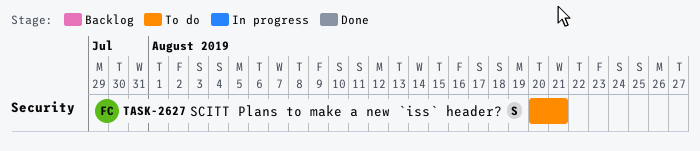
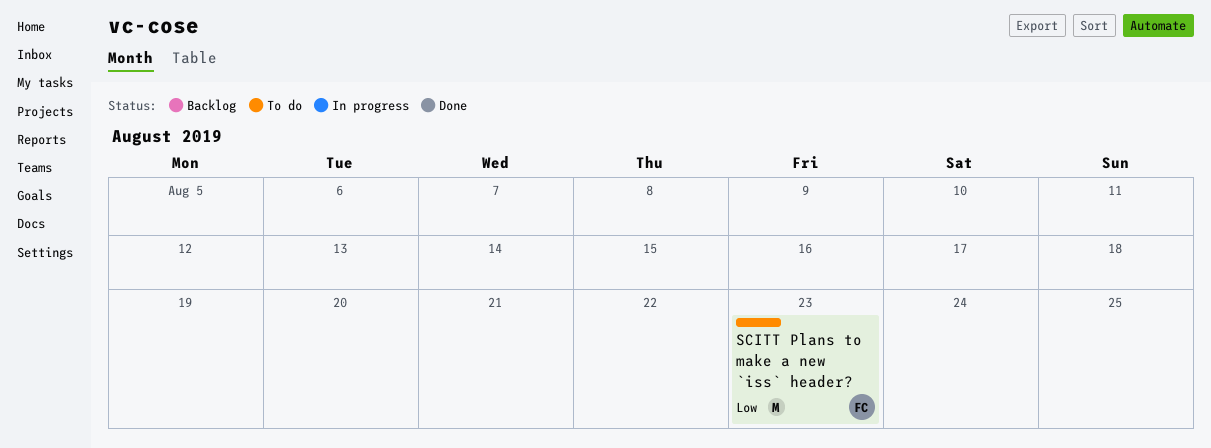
SCITT Plans to make a new `iss` header?, estimate: S -> M
SCITT Plans to make a new `iss` header?, due: Aug 21 -> Aug 23

